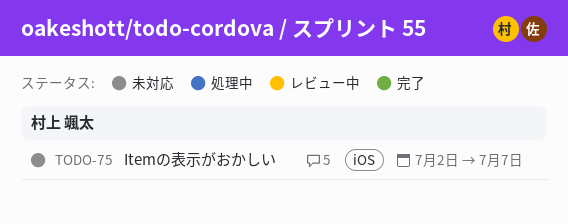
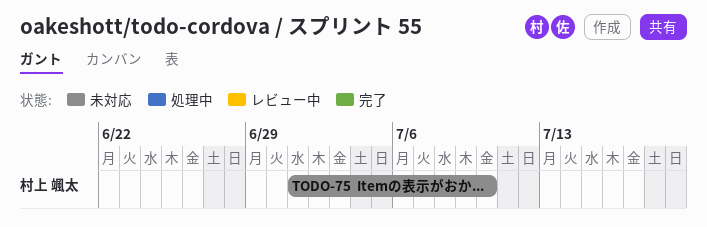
TODO-75, start: Jul 2 -> Jul 1
TODO-75, due: Jul 7 -> Jul 10

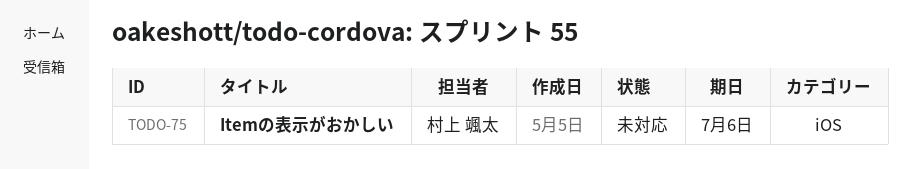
TODO-75, due: Jul 10 -> Jul 6

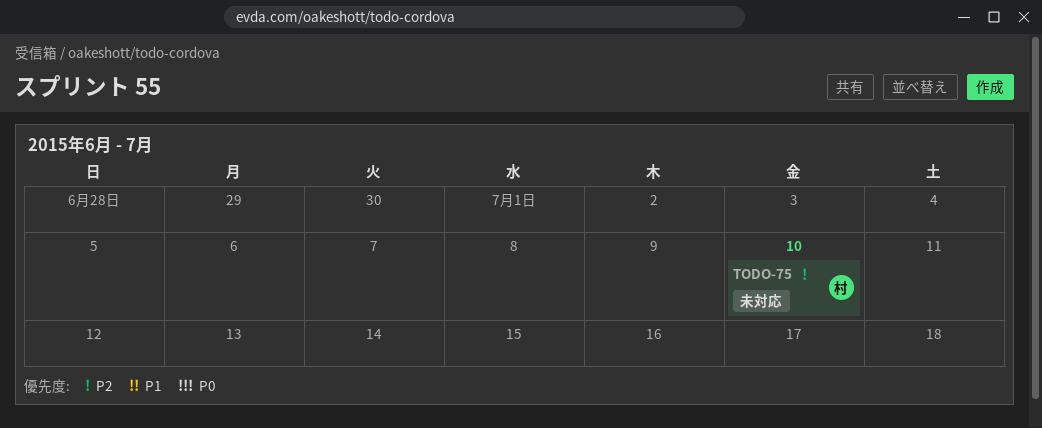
TODO-75, due: Jul 6 -> Jul 10

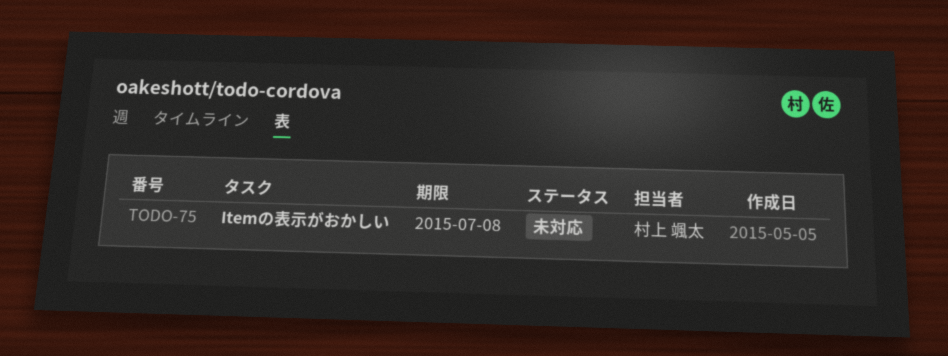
TODO-75, due: Jul 10 -> Jul 8

